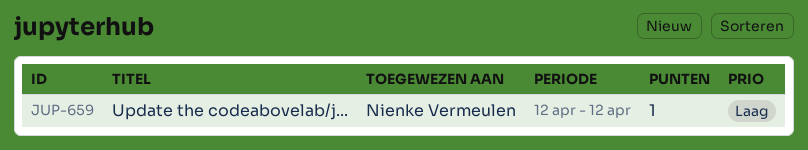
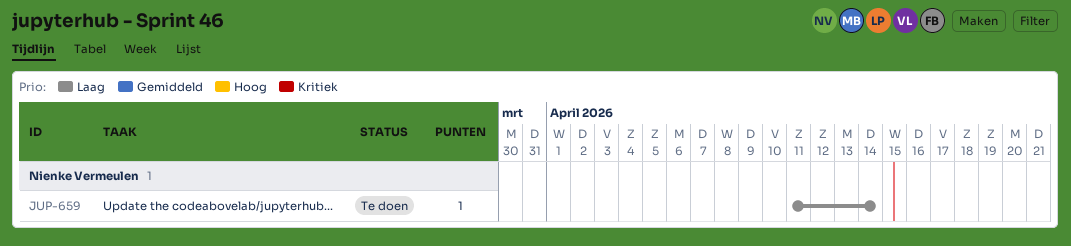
JUP-659, start: Apr 12 -> Apr 11
JUP-659, due: Apr 12 -> Apr 14

